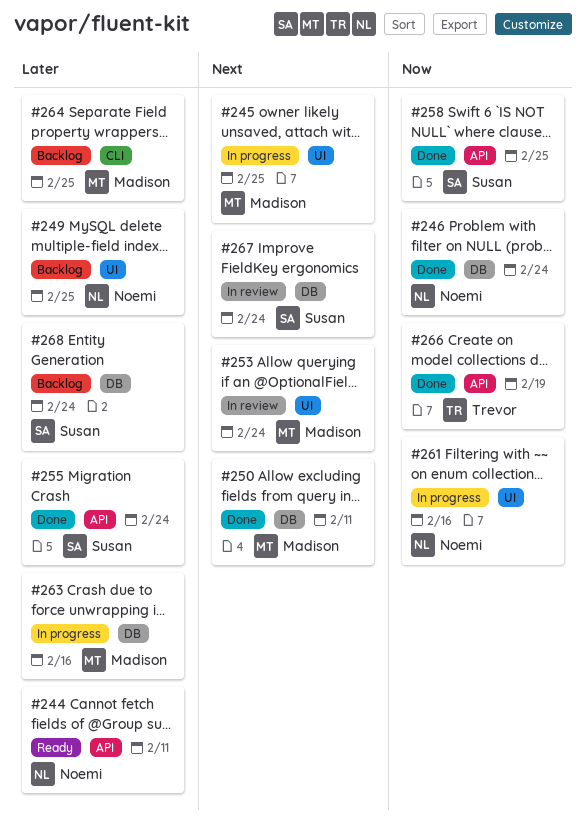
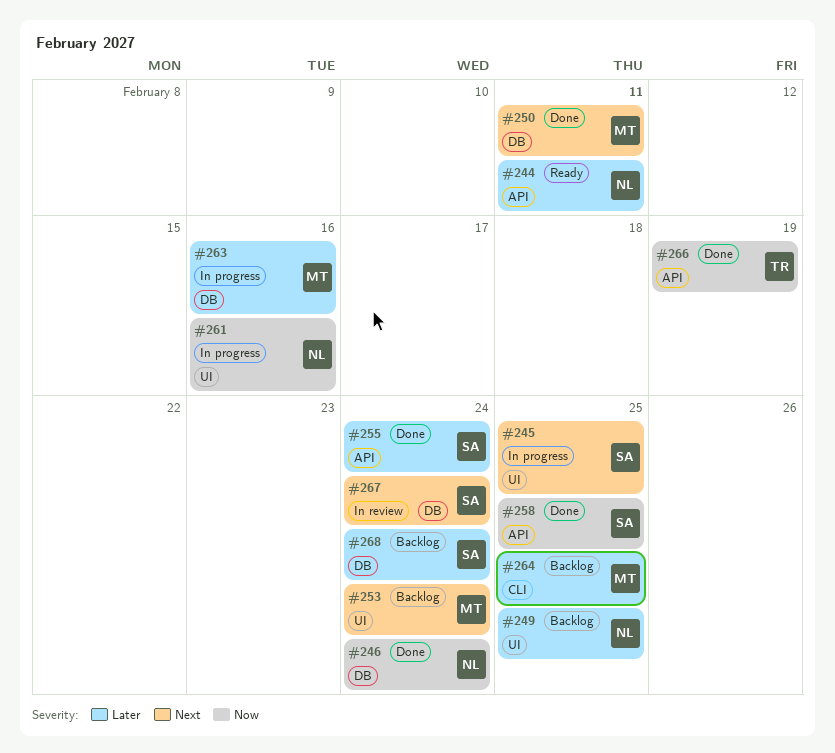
#245, owner: Madison -> Susan
#253, status: In review -> Backlog

